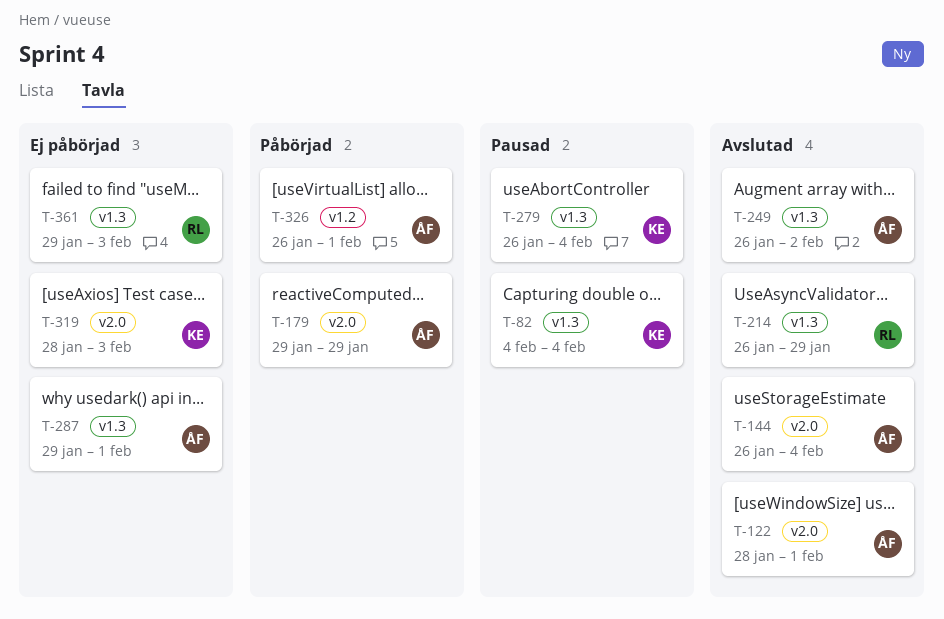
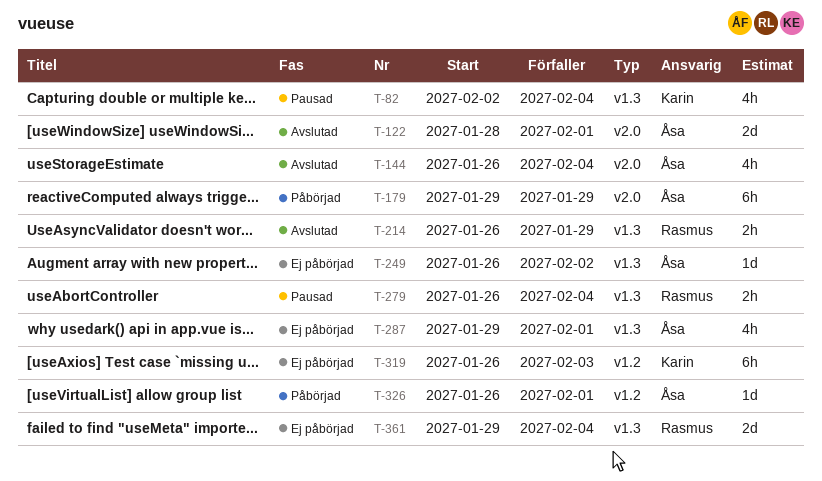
T-82, start: Feb 4 -> Feb 2
T-249, status: Avslutad -> Ej påbörjad
T-279, owner: Karin -> Rasmus
T-319, label: v2.0 -> v1.2
T-319, start: Jan 28 -> Jan 26
T-361, due: Feb 3 -> Feb 4

